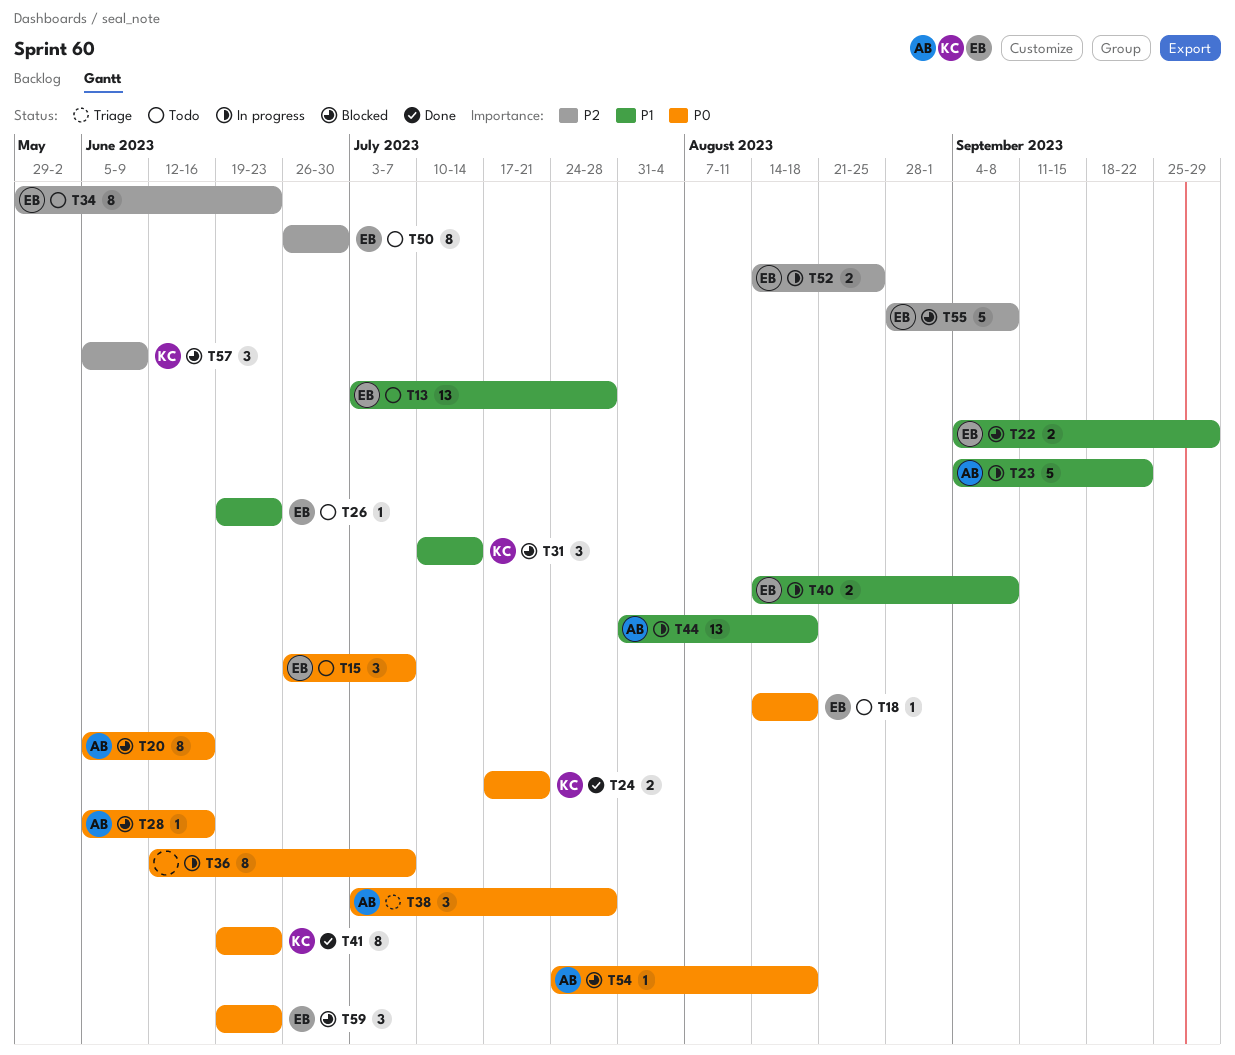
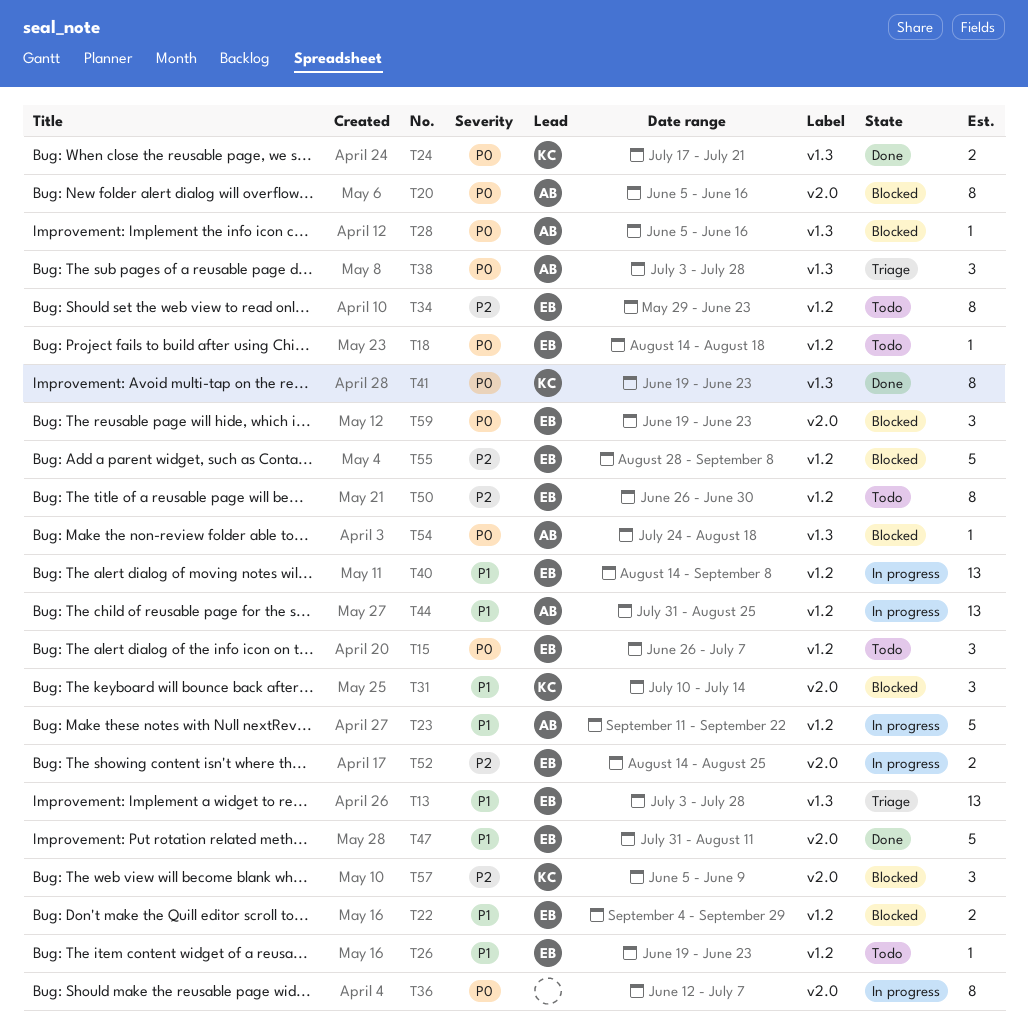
T13, status: Todo -> Triage
T23, start: Sep 4 -> Sep 11
T40, estimate: 2 -> 13
T44, due: Aug 18 -> Aug 25
T47: none -> present

